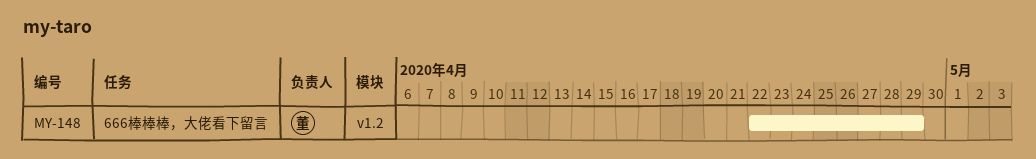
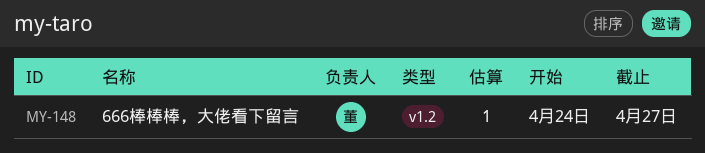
MY-148, start: Apr 22 -> Apr 24
MY-148, due: Apr 29 -> Apr 27

